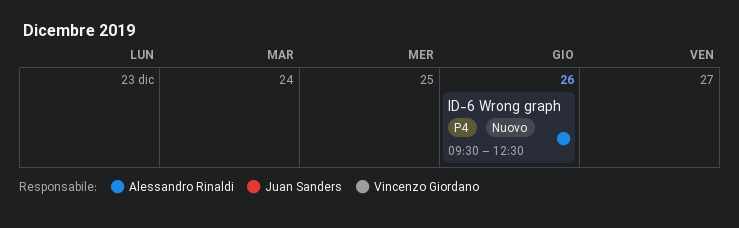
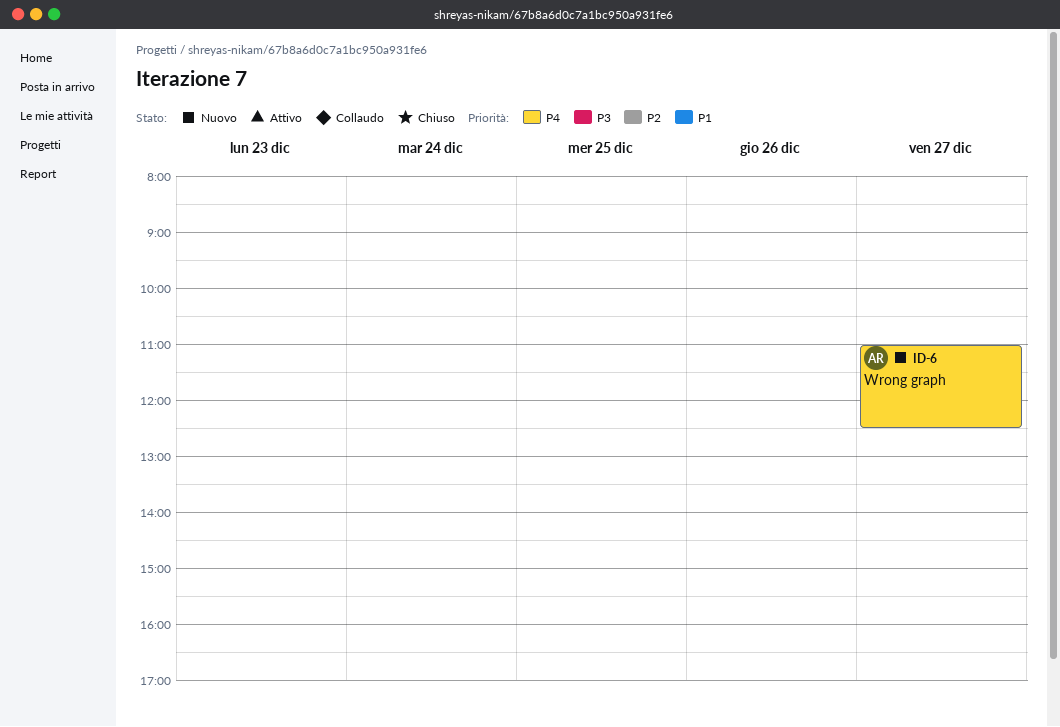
ID-6, day: Dec 26 -> Dec 27
ID-6, begins: 09:30 -> 11:00

